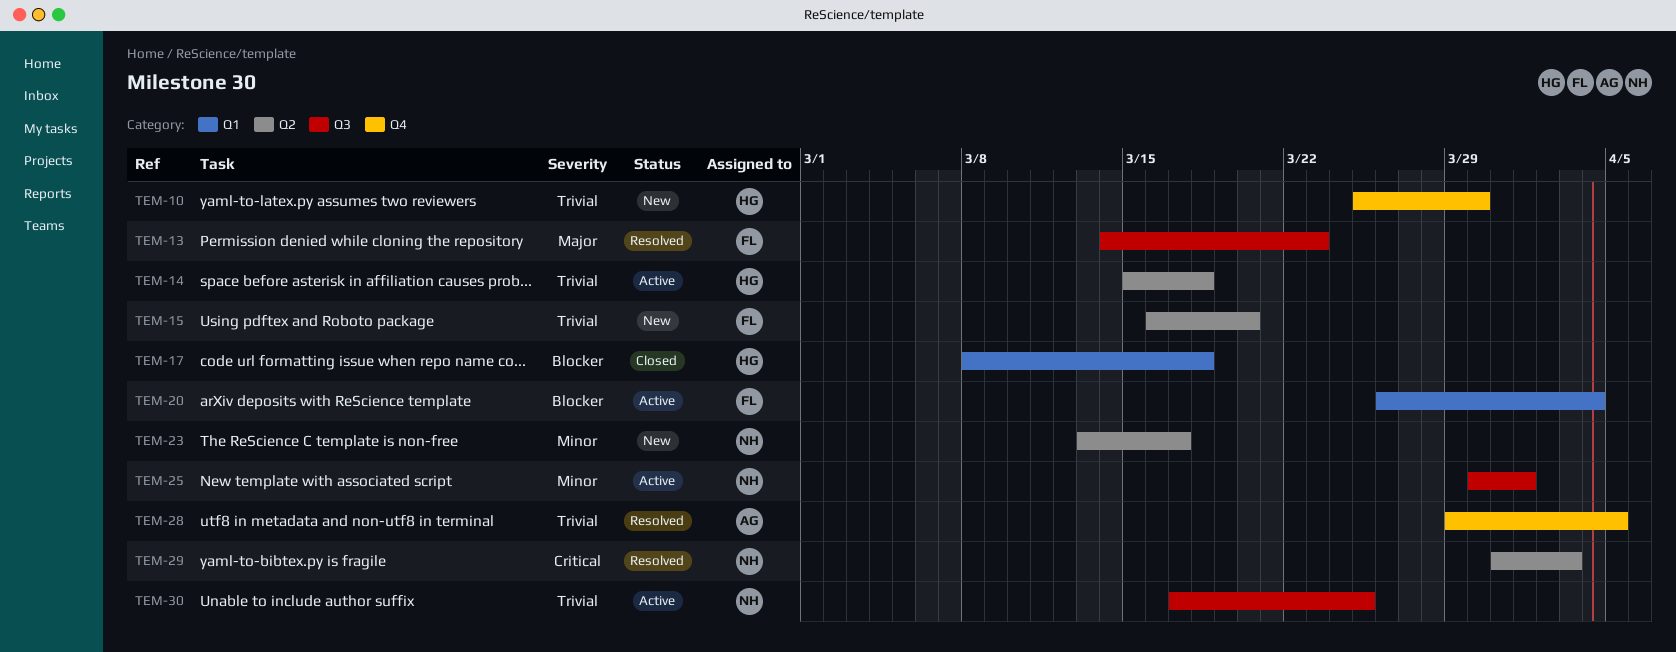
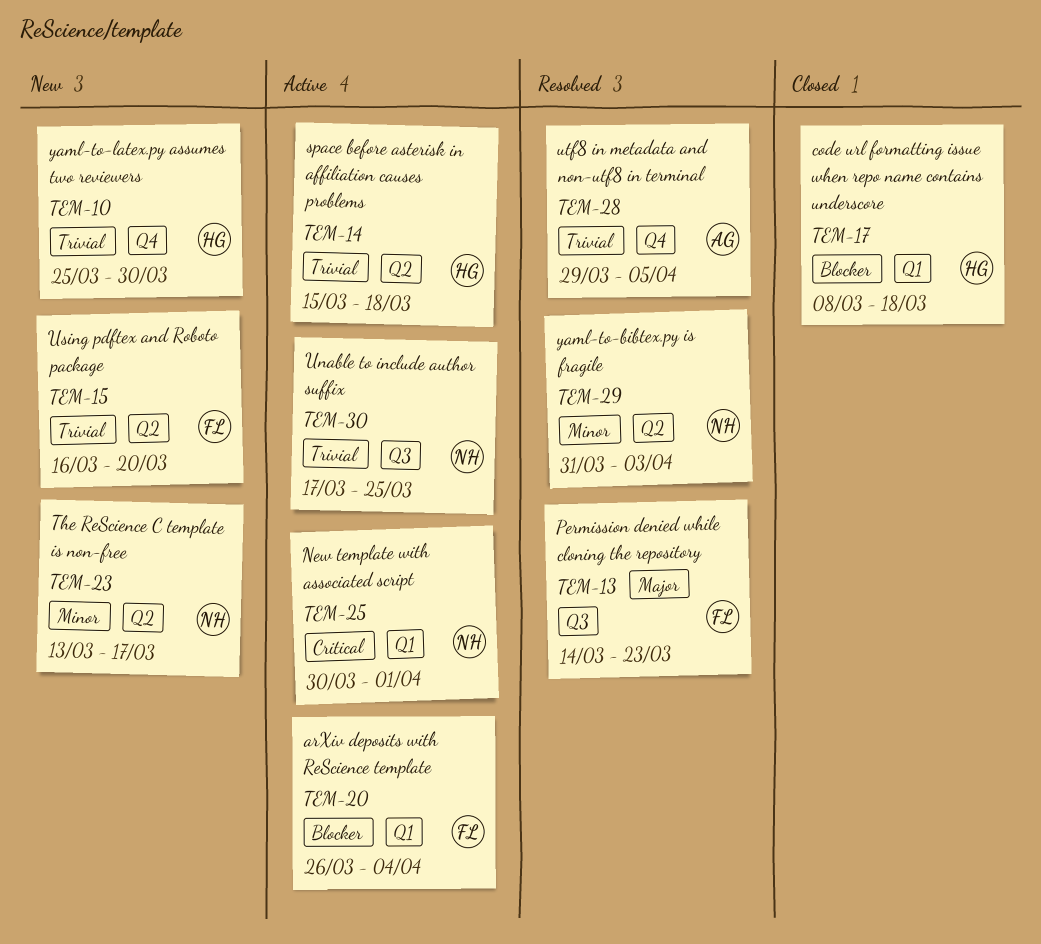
TEM-25, priority: Minor -> Critical
TEM-25, label: Q3 -> Q1
TEM-29, priority: Critical -> Minor

